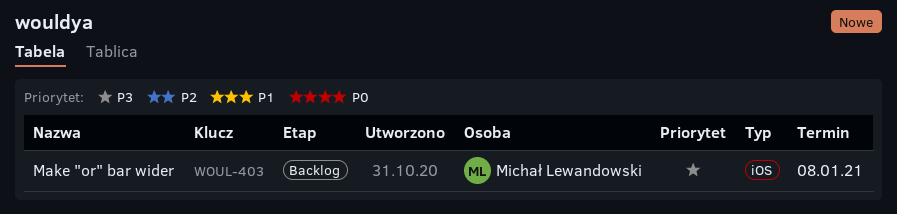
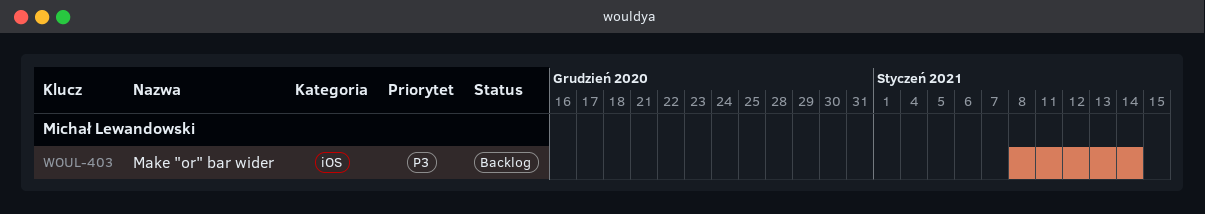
WOUL-403, due: Jan 8 -> Jan 14

